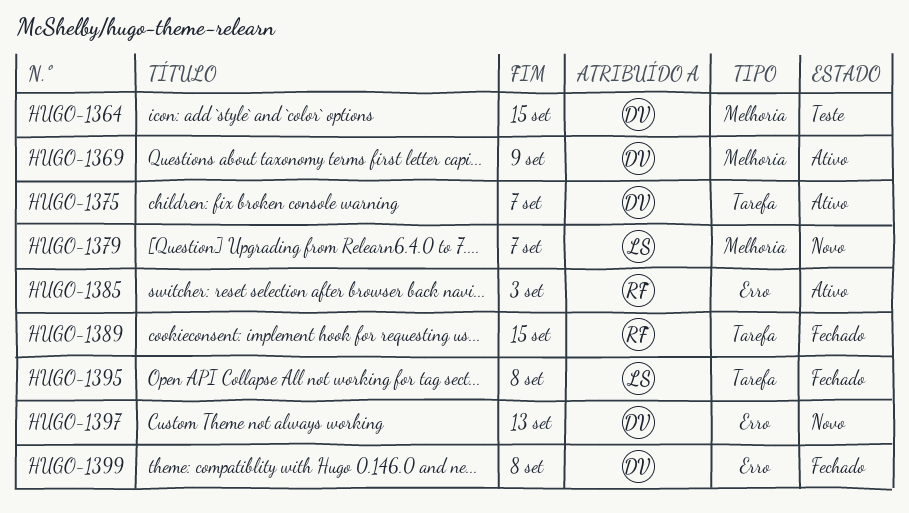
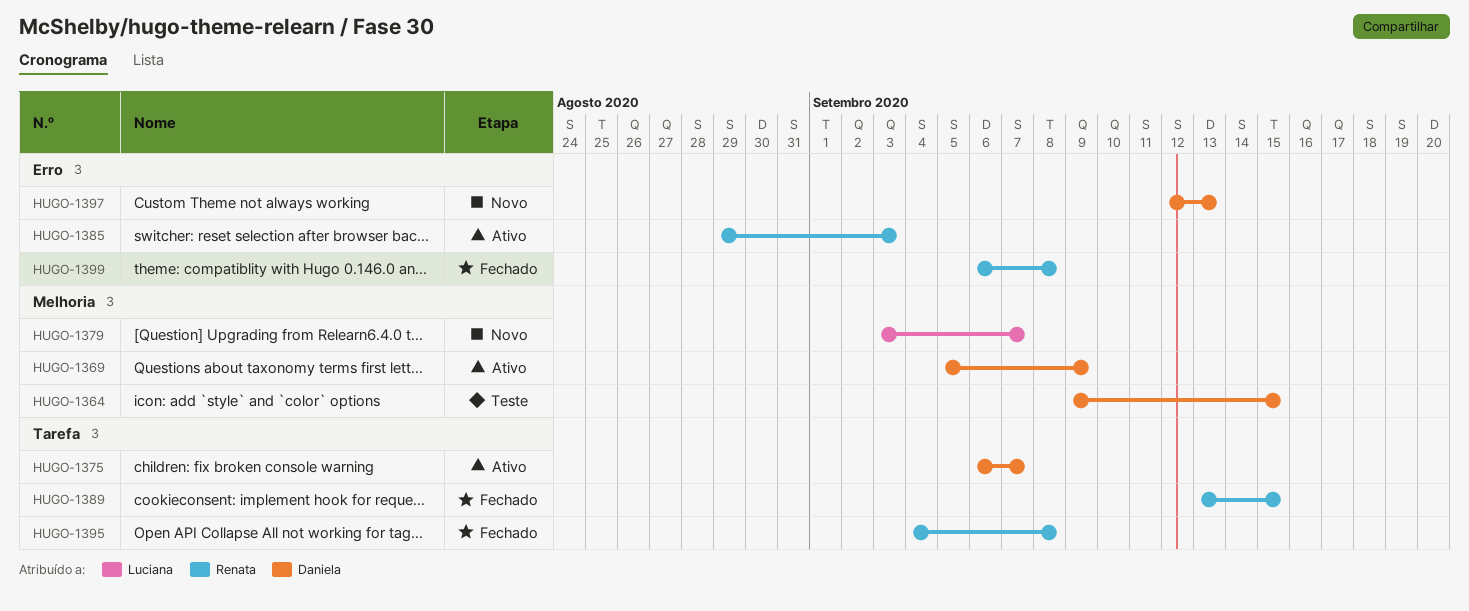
HUGO-1395, owner: Luciana -> Renata
HUGO-1399, owner: Daniela -> Renata

